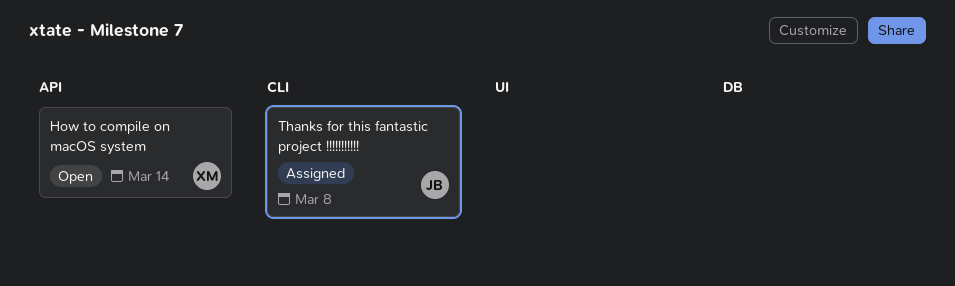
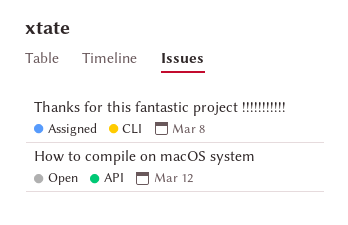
How to compile on macOS system, due: Mar 14 -> Mar 12

